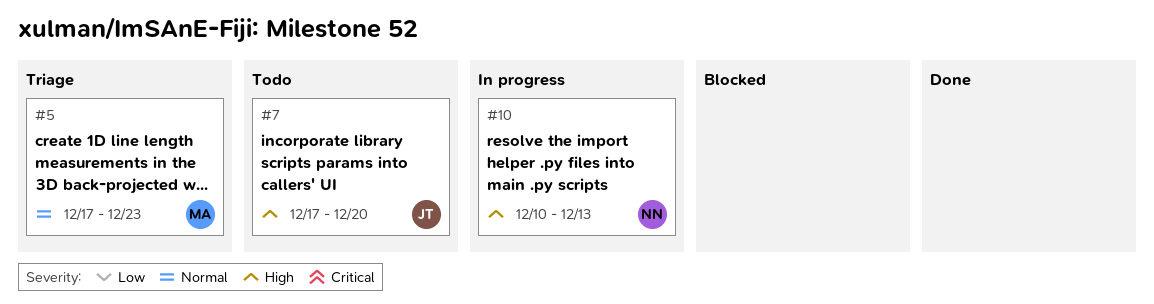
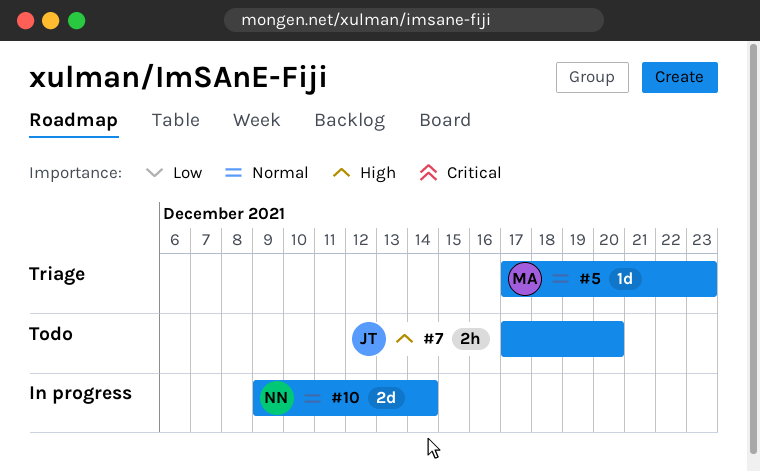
#10, priority: High -> Normal
#10, start: Dec 10 -> Dec 9
#10, due: Dec 13 -> Dec 14

